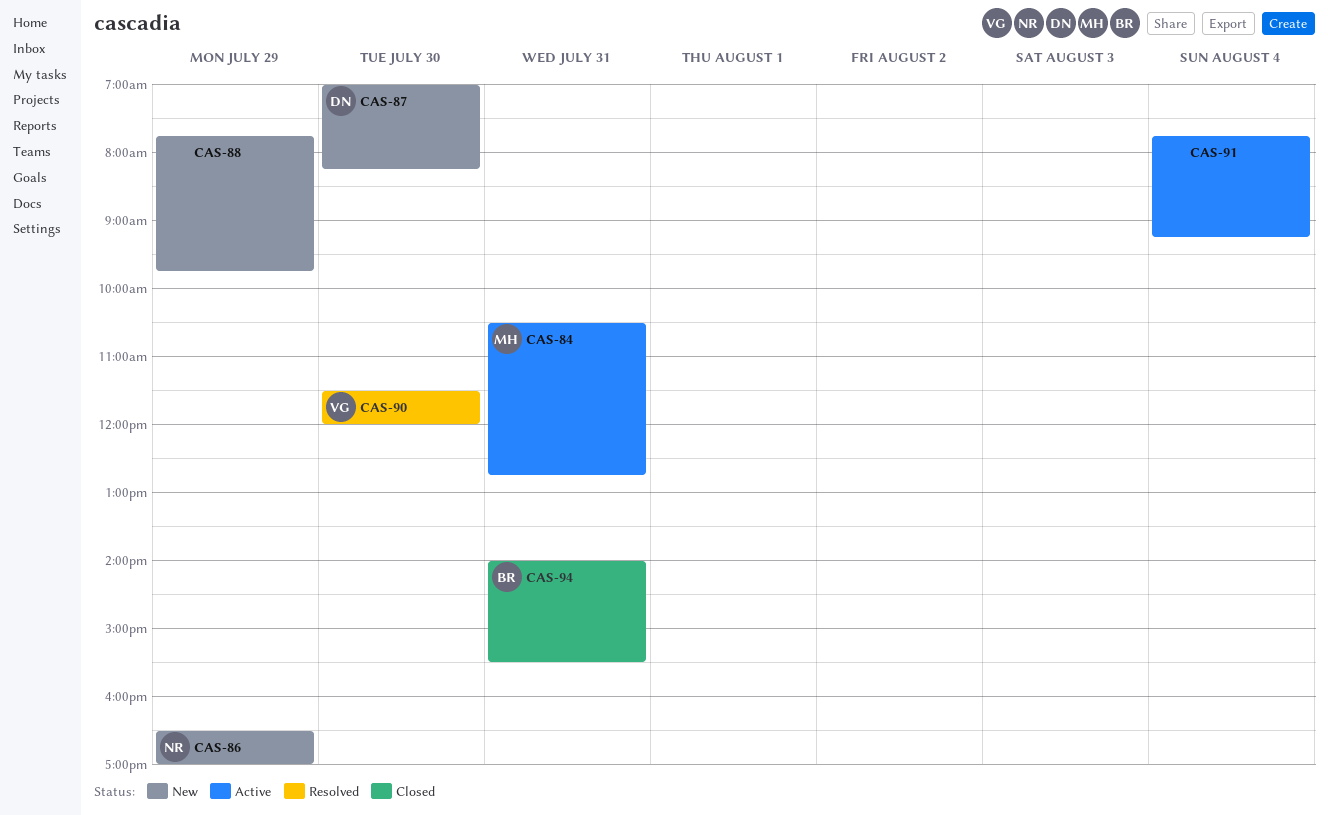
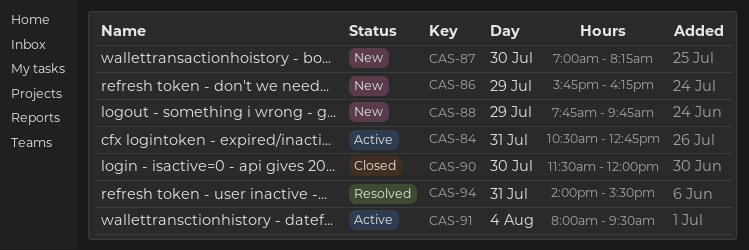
CAS-86, begins: 16:30 -> 15:45
CAS-86, ends: 17:00 -> 16:15
CAS-90, status: Resolved -> Closed
CAS-91, begins: 07:45 -> 08:00
CAS-91, ends: 09:15 -> 09:30
CAS-94, status: Closed -> Resolved

